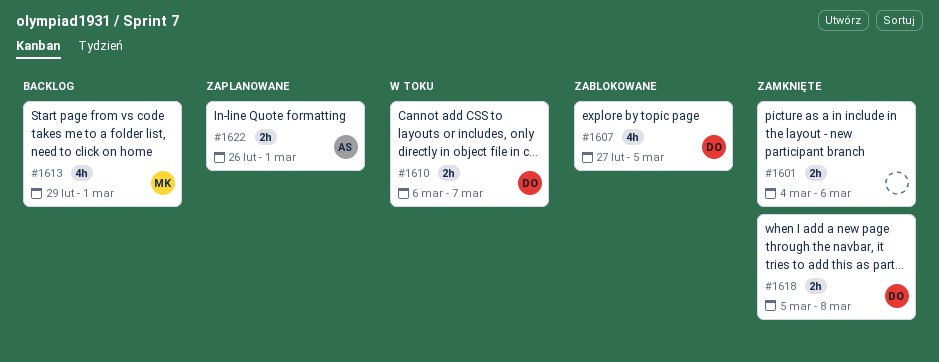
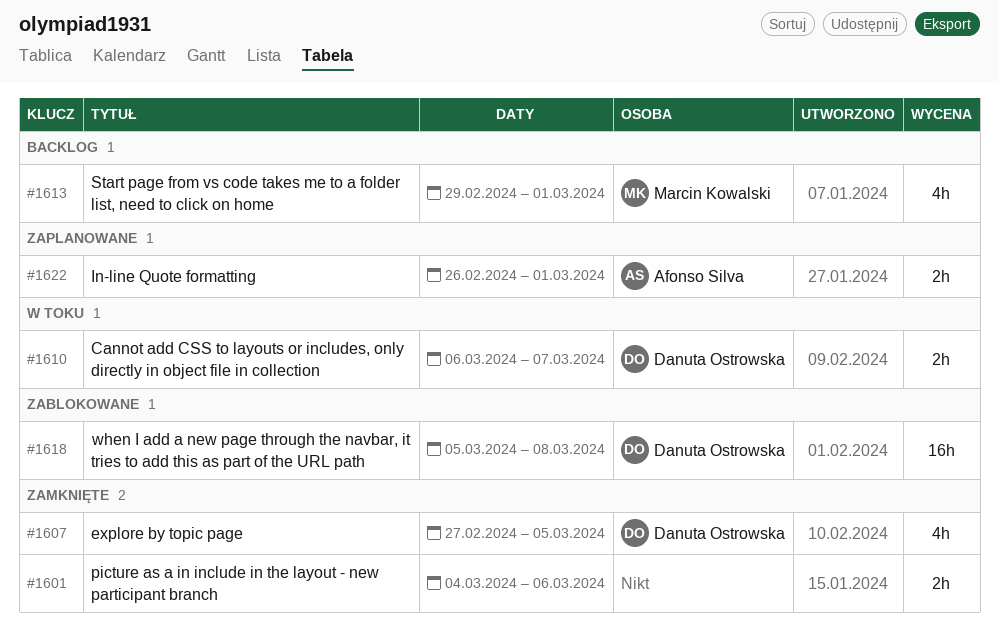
#1607, status: Zablokowane -> Zamknięte
#1618, status: Zamknięte -> Zablokowane
#1618, estimate: 2h -> 16h

